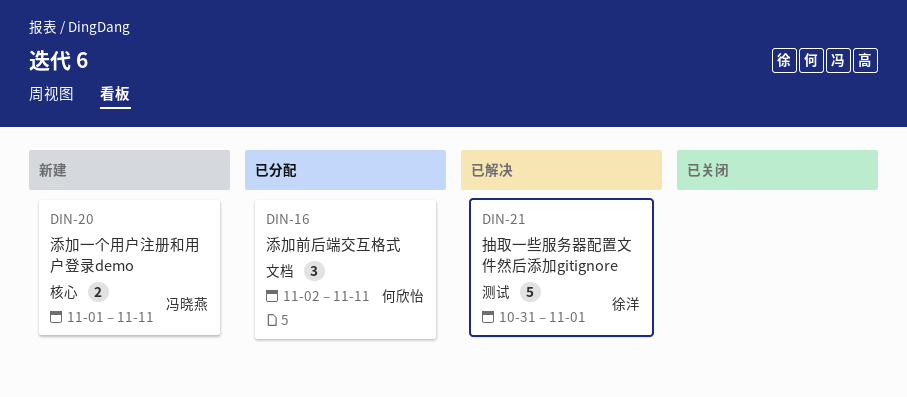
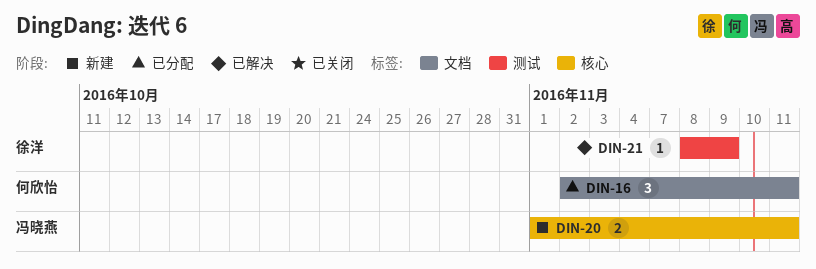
DIN-21, estimate: 5 -> 1
DIN-21, start: Oct 31 -> Nov 8
DIN-21, due: Nov 1 -> Nov 9

